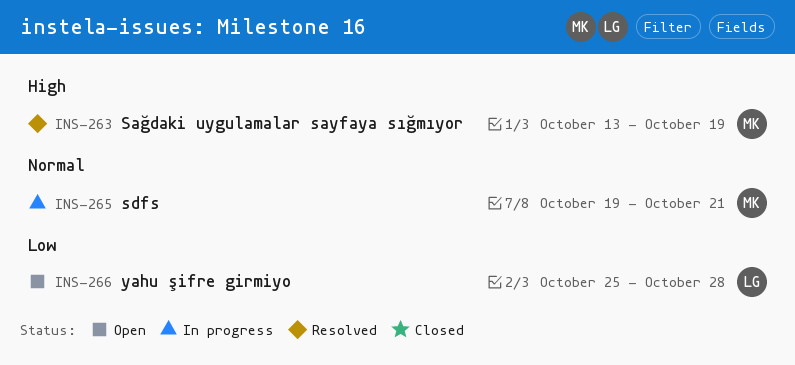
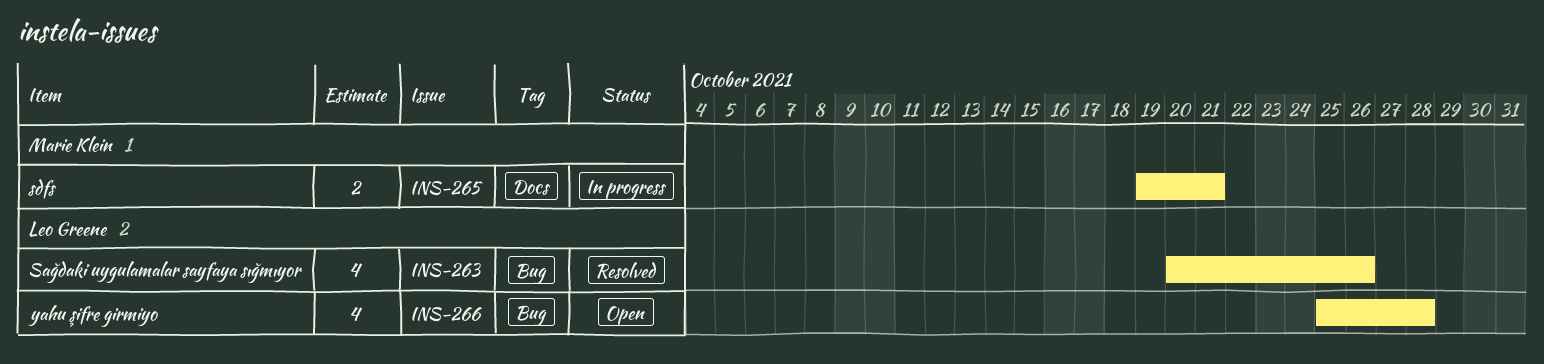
INS-263, owner: Marie Klein -> Leo Greene
INS-263, start: Oct 13 -> Oct 20
INS-263, due: Oct 19 -> Oct 26

